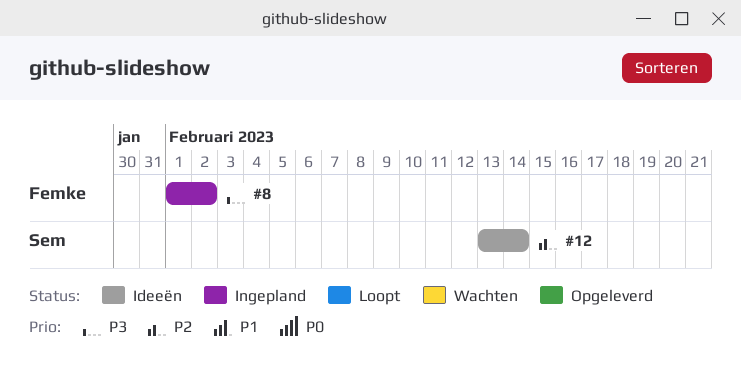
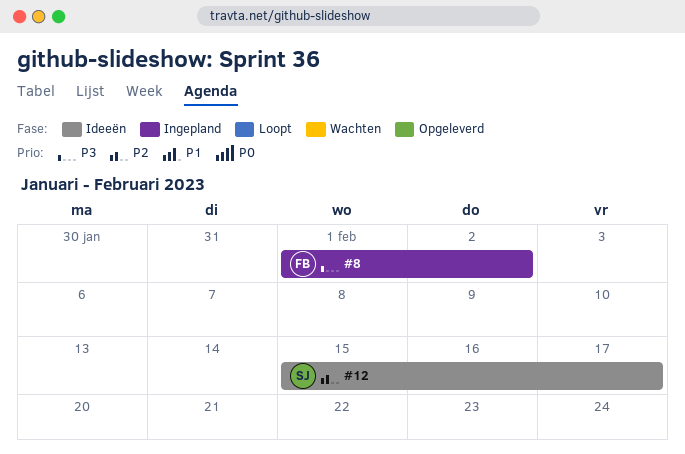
#12, start: Feb 13 -> Feb 15
#12, due: Feb 14 -> Feb 17

